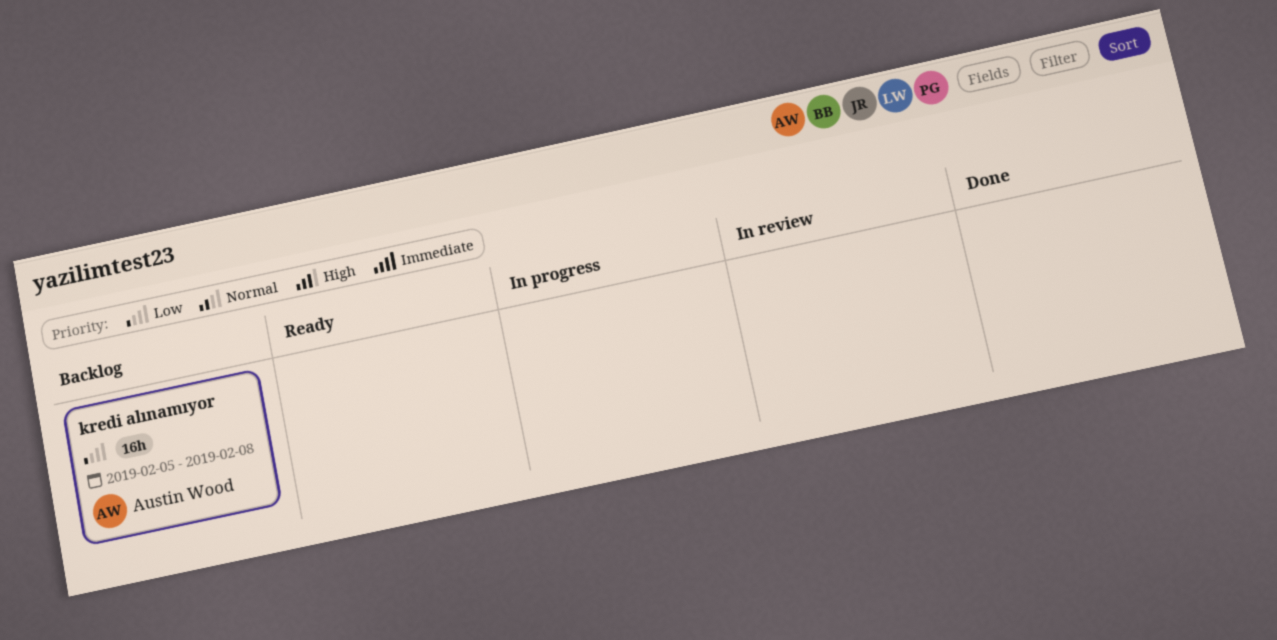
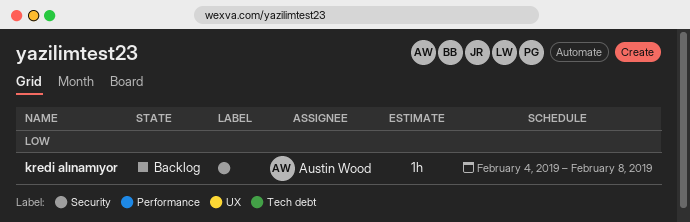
kredi alınamıyor, estimate: 16h -> 1h
kredi alınamıyor, start: Feb 5 -> Feb 4

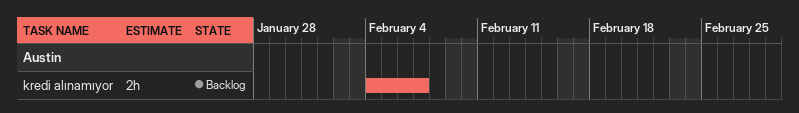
kredi alınamıyor, estimate: 1h -> 2h
kredi alınamıyor, due: Feb 8 -> Feb 7

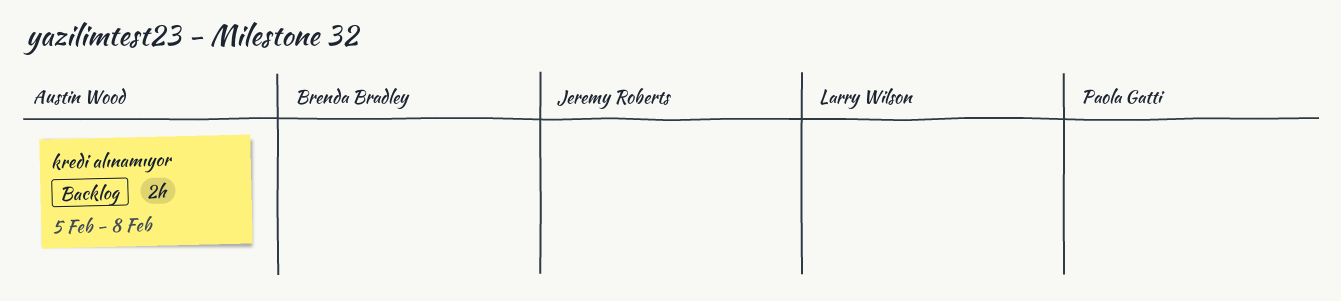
kredi alınamıyor, start: Feb 4 -> Feb 5
kredi alınamıyor, due: Feb 7 -> Feb 8

